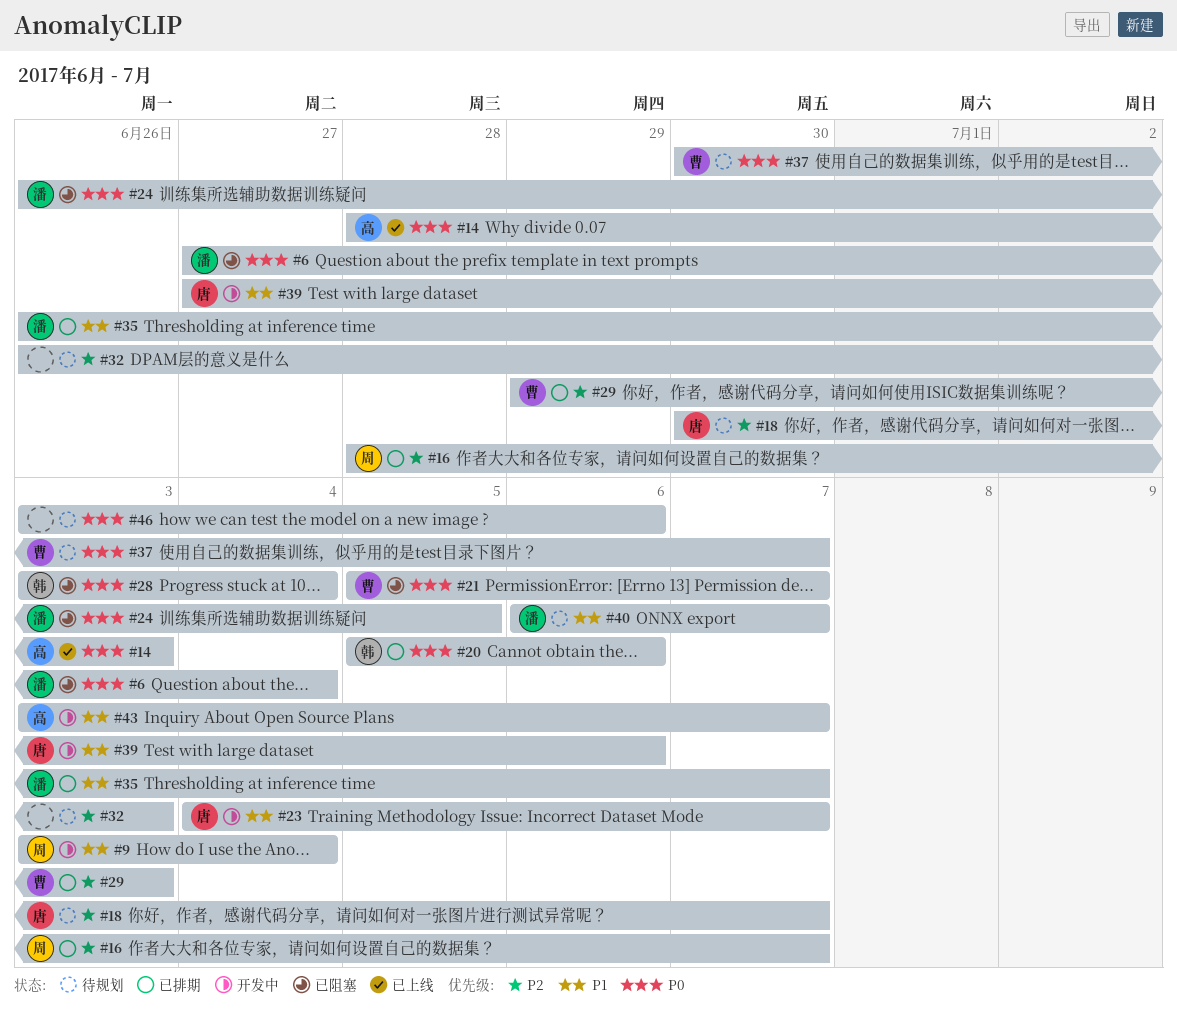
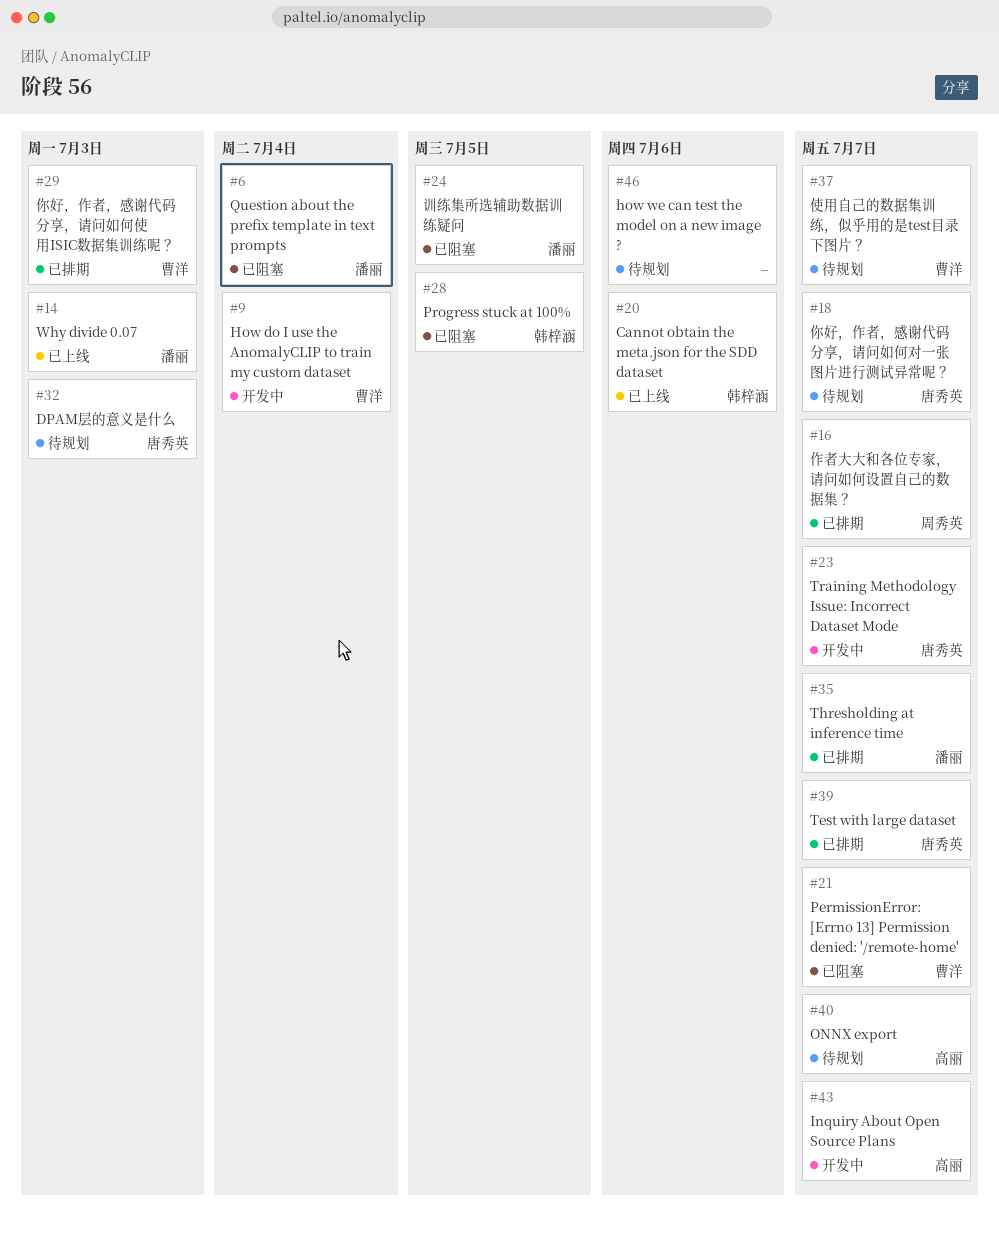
#9, owner: 周秀英 -> 曹洋
#14, owner: 高丽 -> 潘丽
#20, status: 已排期 -> 已上线
#28, due: Jul 4 -> Jul 5
#32, owner: none -> 唐秀英
#39, status: 开发中 -> 已排期
#39, due: Jul 6 -> Jul 7
#40, owner: 潘丽 -> 高丽

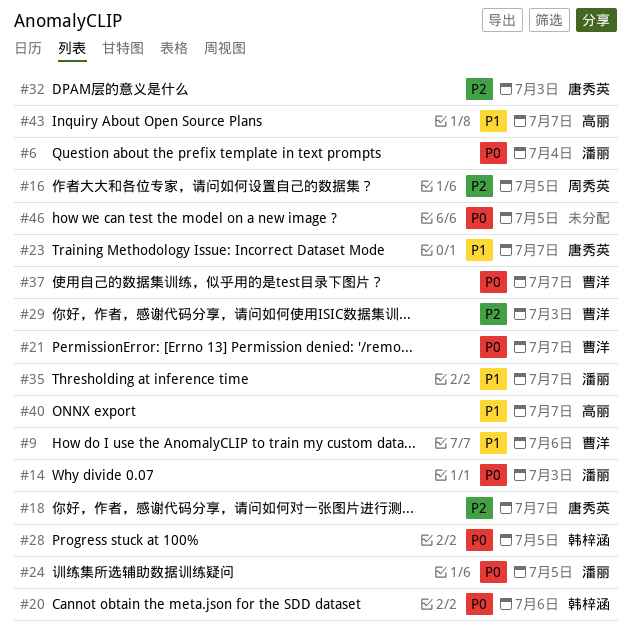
#9, due: Jul 4 -> Jul 6
#16, due: Jul 7 -> Jul 5
#39: present -> none
#46, due: Jul 6 -> Jul 5

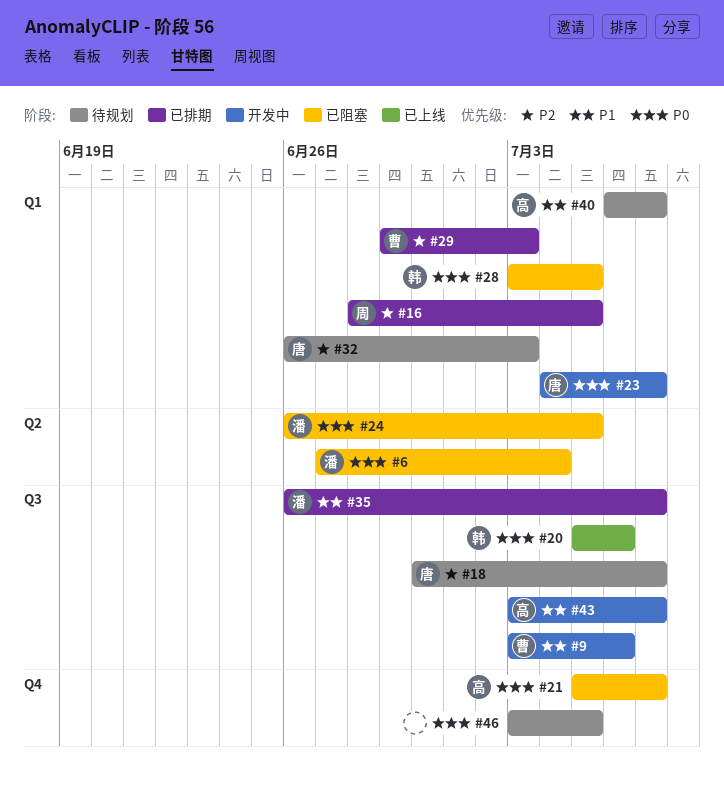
#14: present -> none
#21, owner: 曹洋 -> 高丽
#23, priority: P1 -> P0
#37: present -> none

